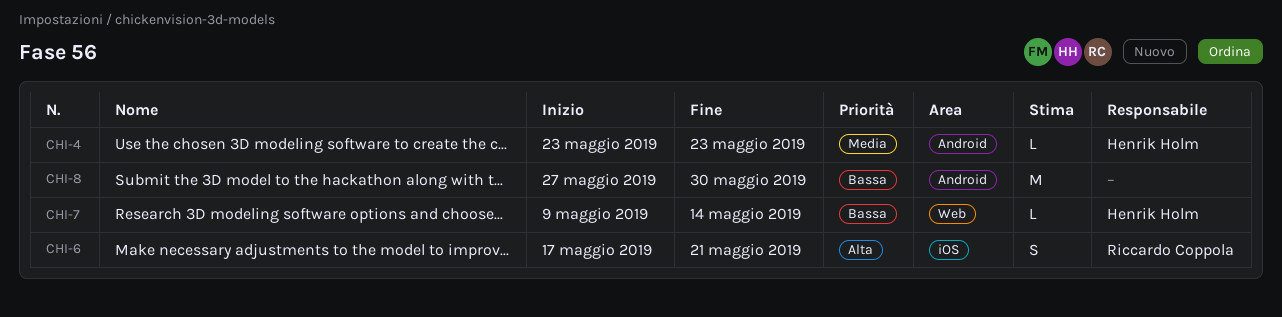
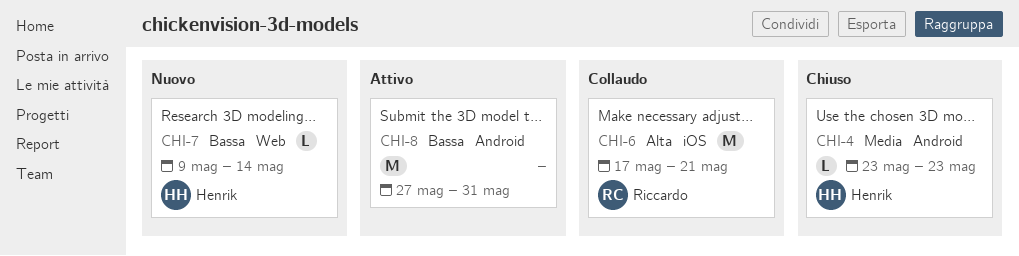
CHI-6, estimate: S -> M
CHI-8, due: May 30 -> May 31

